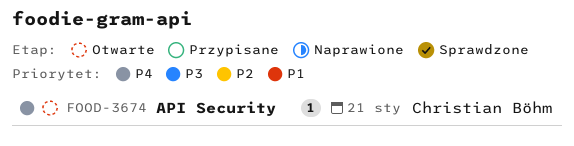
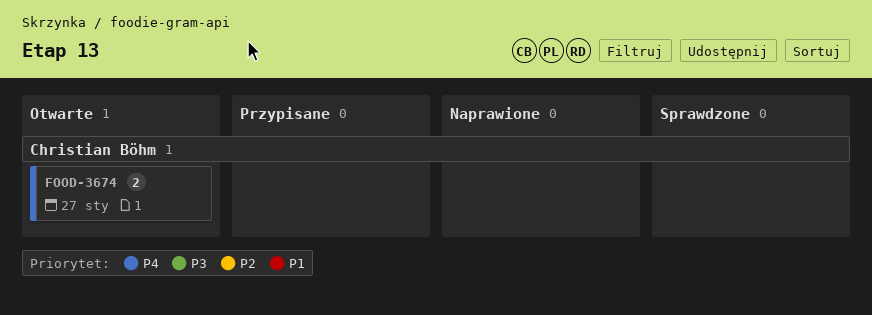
FOOD-3674, estimate: 1 -> 2
FOOD-3674, due: Jan 21 -> Jan 27

